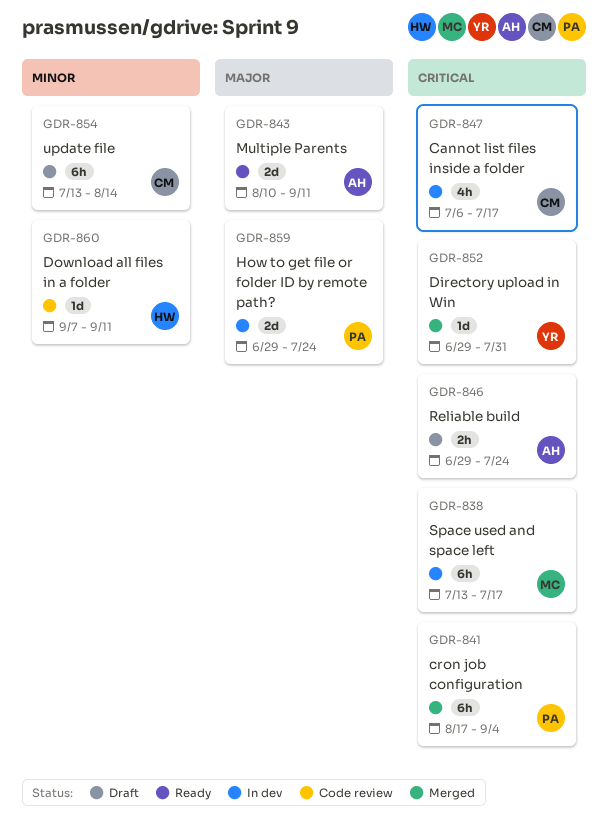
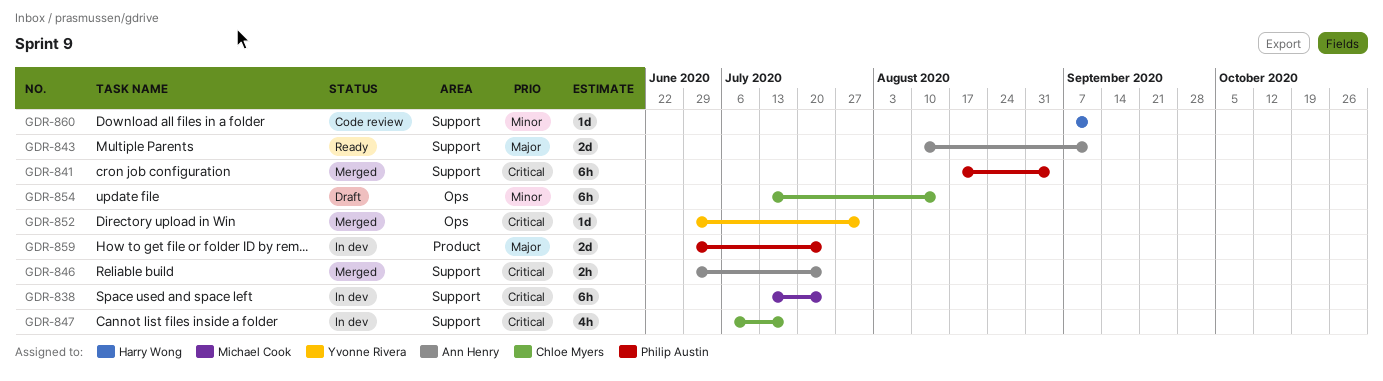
GDR-838, due: Jul 17 -> Jul 24
GDR-846, status: Draft -> Merged

